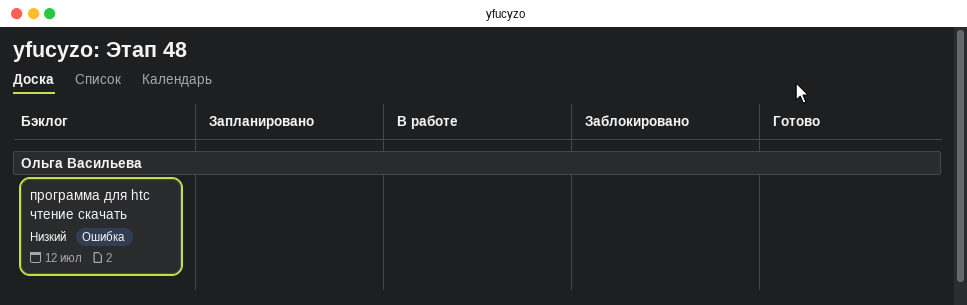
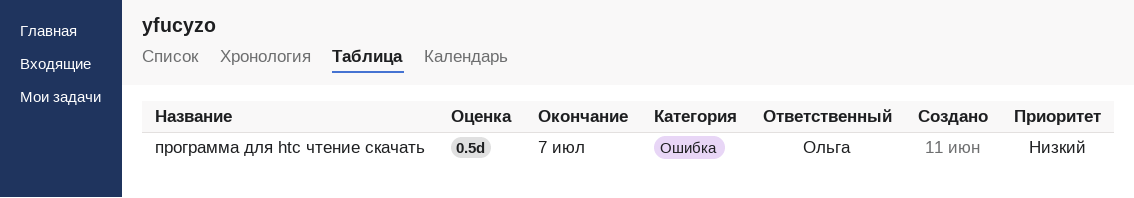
программа для htc чтение скачать, due: Jul 12 -> Jul 7

